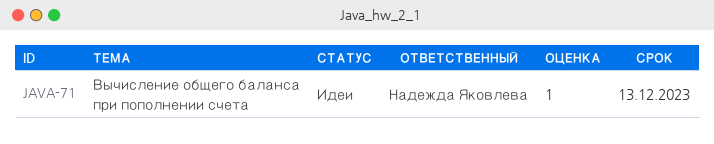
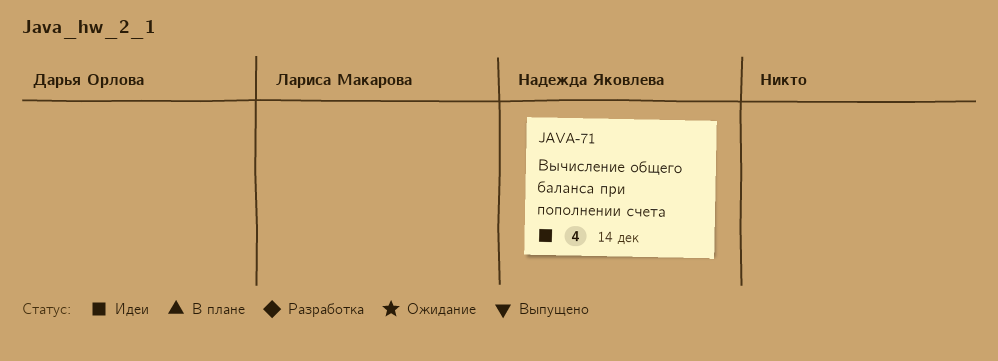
JAVA-71, estimate: 1 -> 4
JAVA-71, due: Dec 13 -> Dec 14

